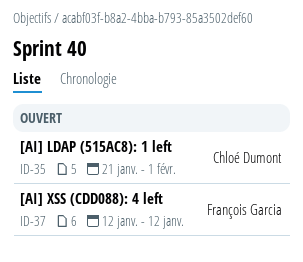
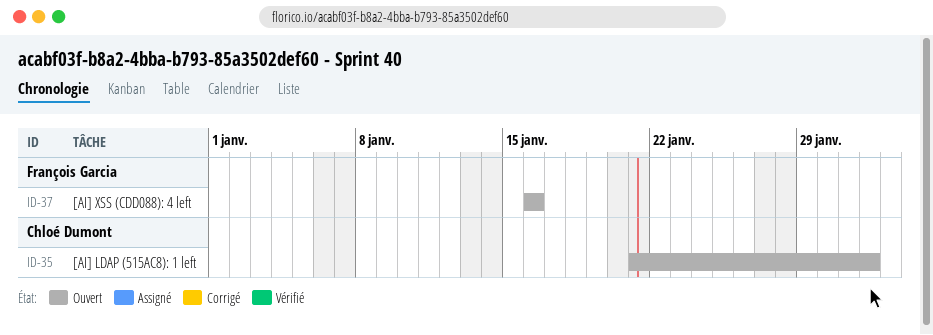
ID-37, start: Jan 12 -> Jan 16
ID-37, due: Jan 12 -> Jan 16

